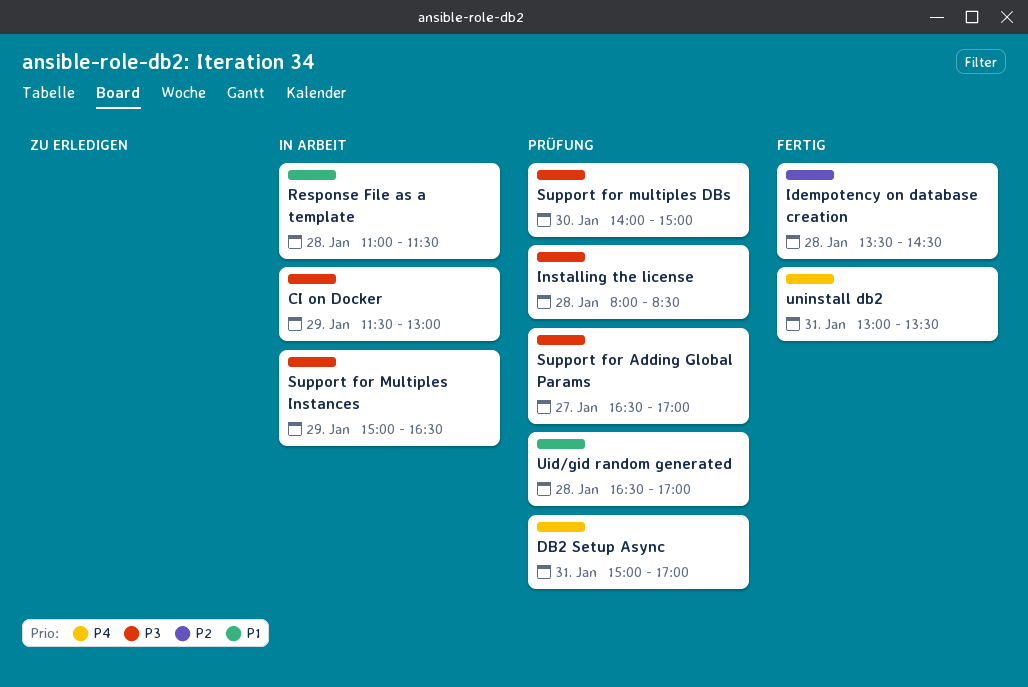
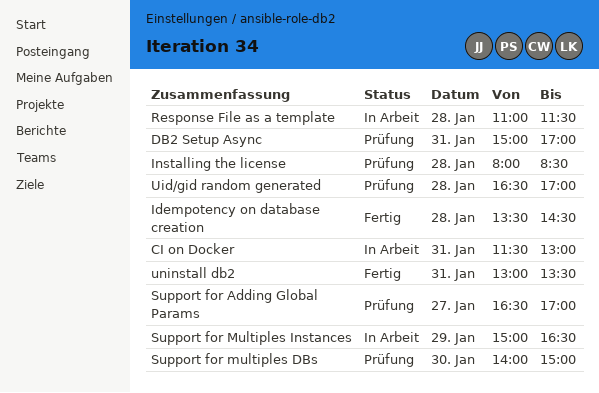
CI on Docker, day: Jan 29 -> Jan 31

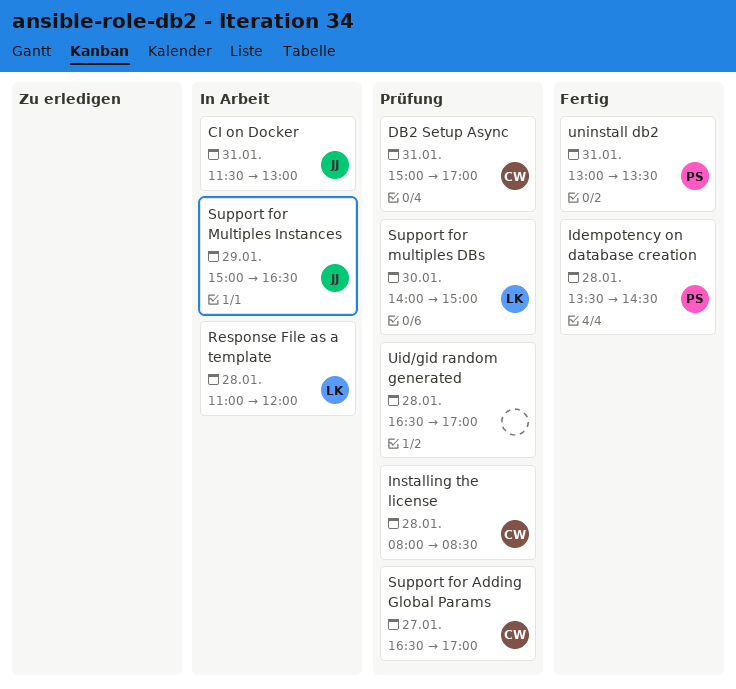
Response File as a template, ends: 11:30 -> 12:00

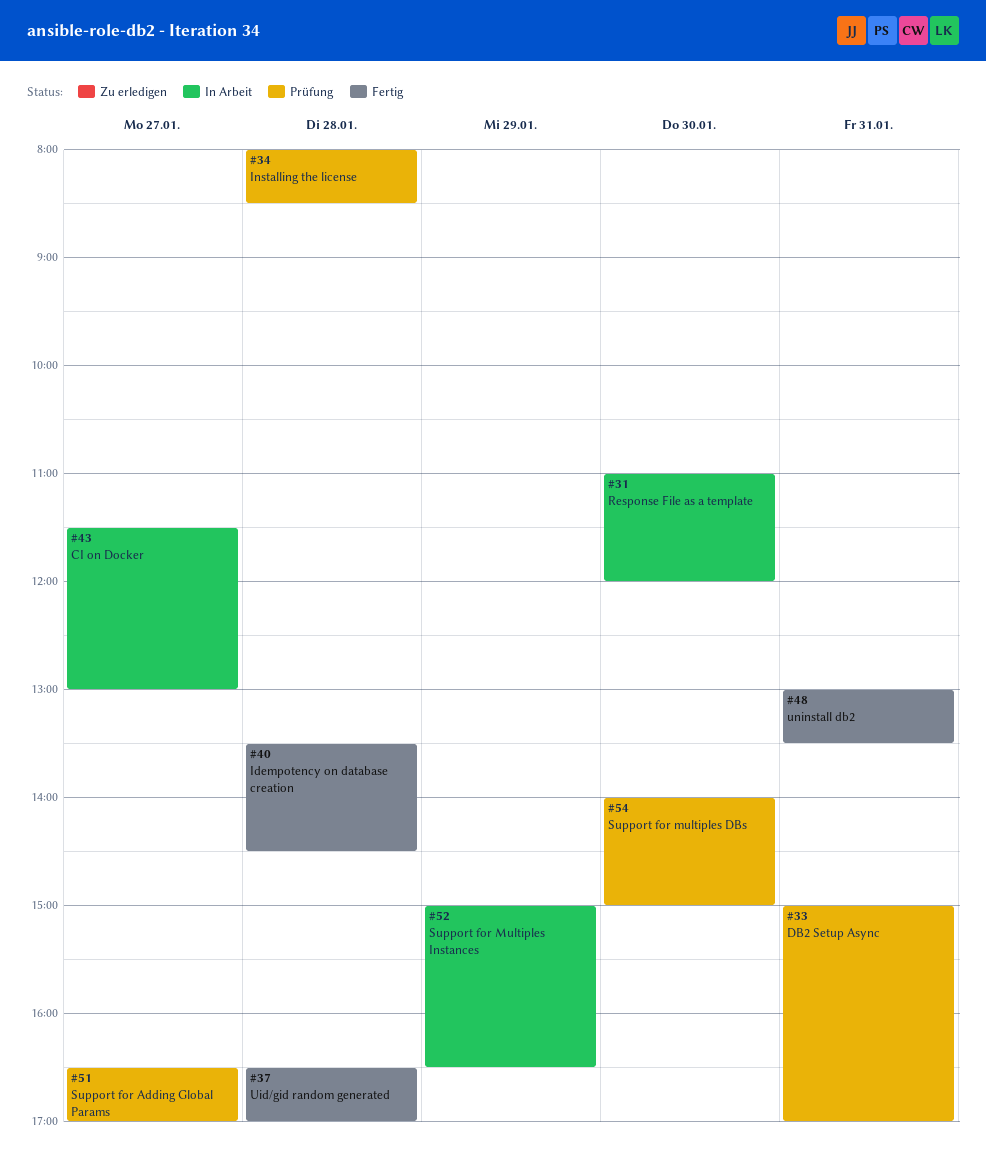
CI on Docker, day: Jan 31 -> Jan 27
Response File as a template, day: Jan 28 -> Jan 30
Uid/gid random generated, status: Prüfung -> Fertig

